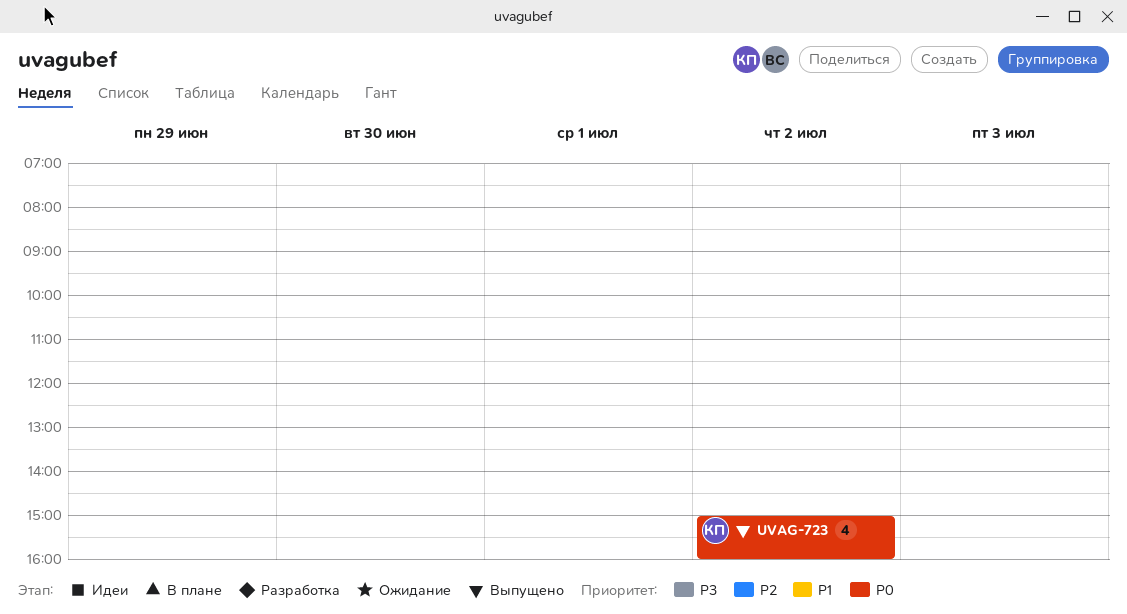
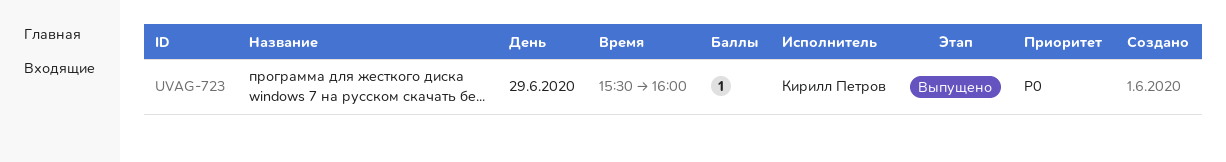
UVAG-723, estimate: 4 -> 1
UVAG-723, day: Jul 2 -> Jun 29
UVAG-723, begins: 15:00 -> 15:30

